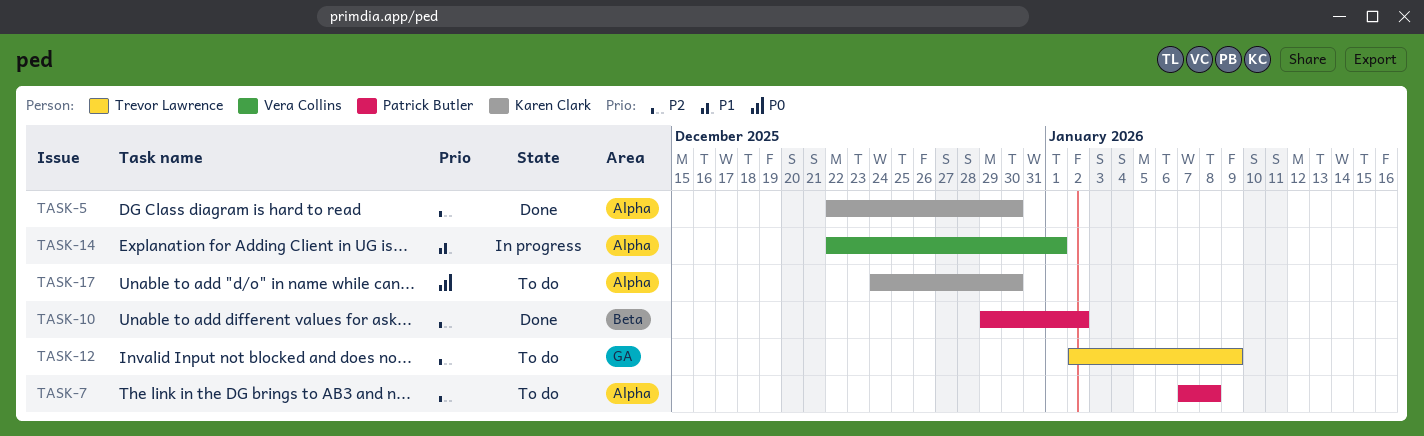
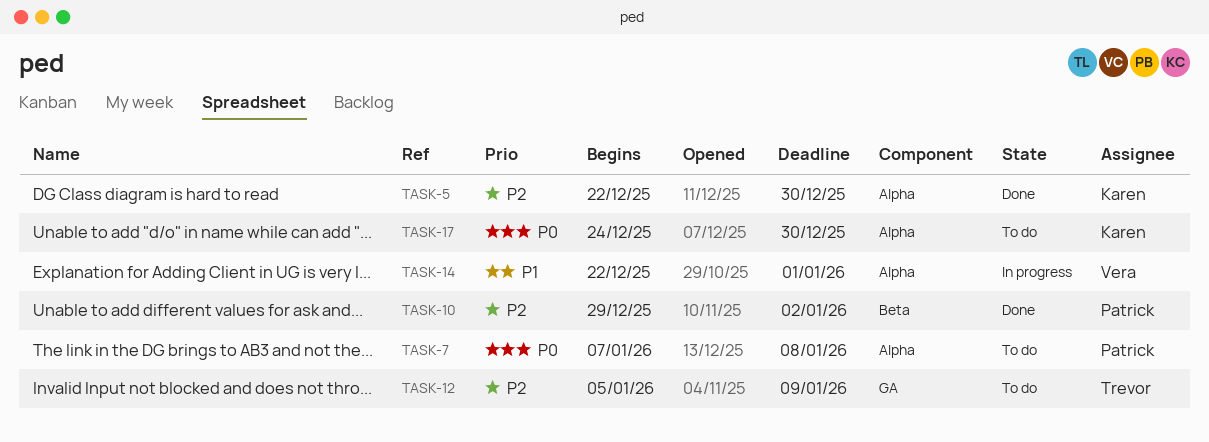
TASK-7, priority: P2 -> P0
TASK-12, start: Jan 2 -> Jan 5

